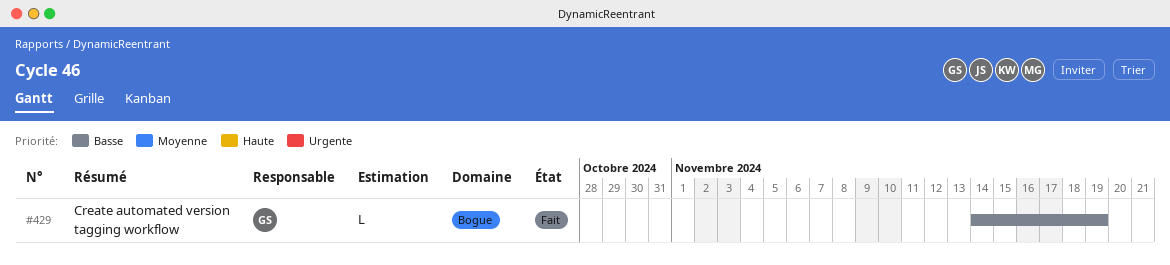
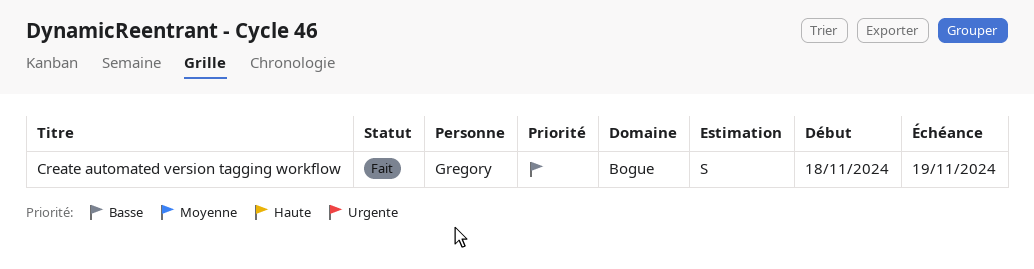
Create automated version tagging workflow, estimate: L -> S
Create automated version tagging workflow, start: Nov 14 -> Nov 18

